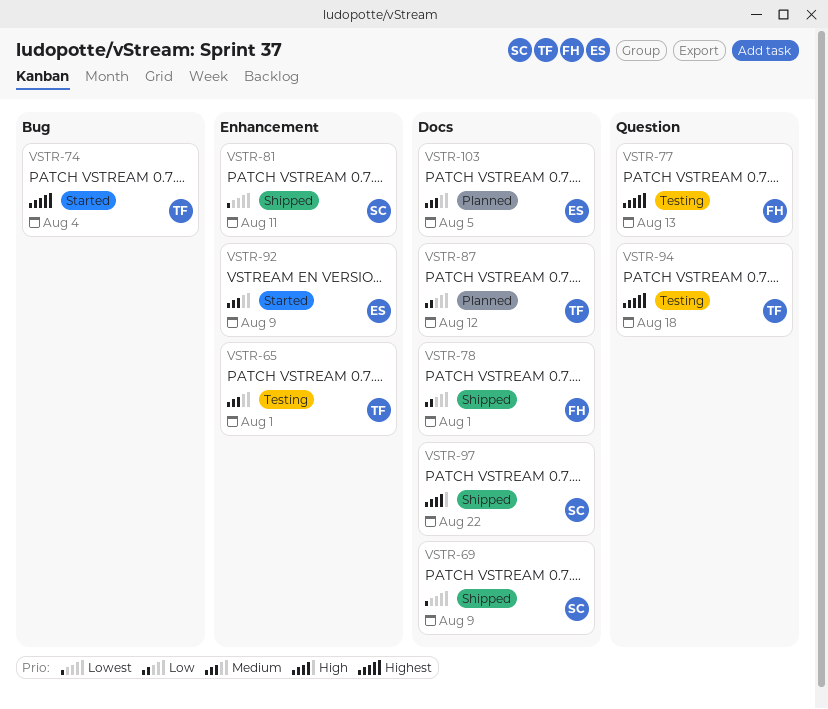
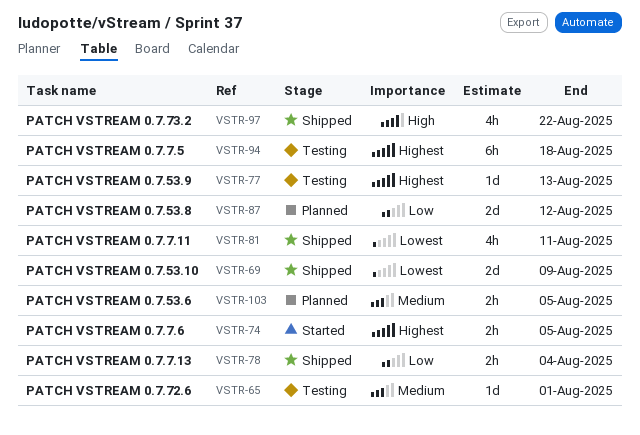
VSTR-74, due: Aug 4 -> Aug 5
VSTR-78, due: Aug 1 -> Aug 4
VSTR-92: present -> none

